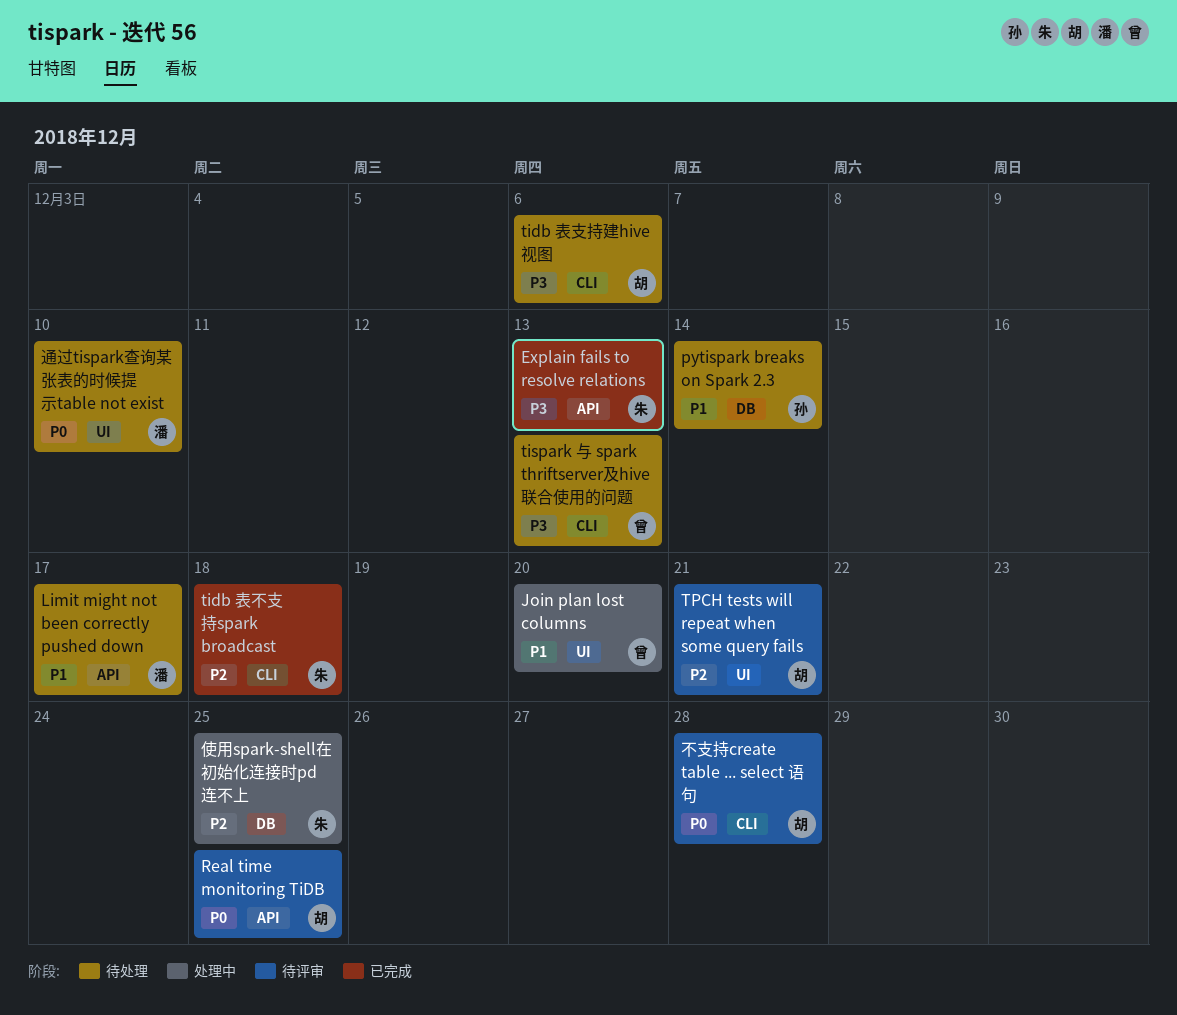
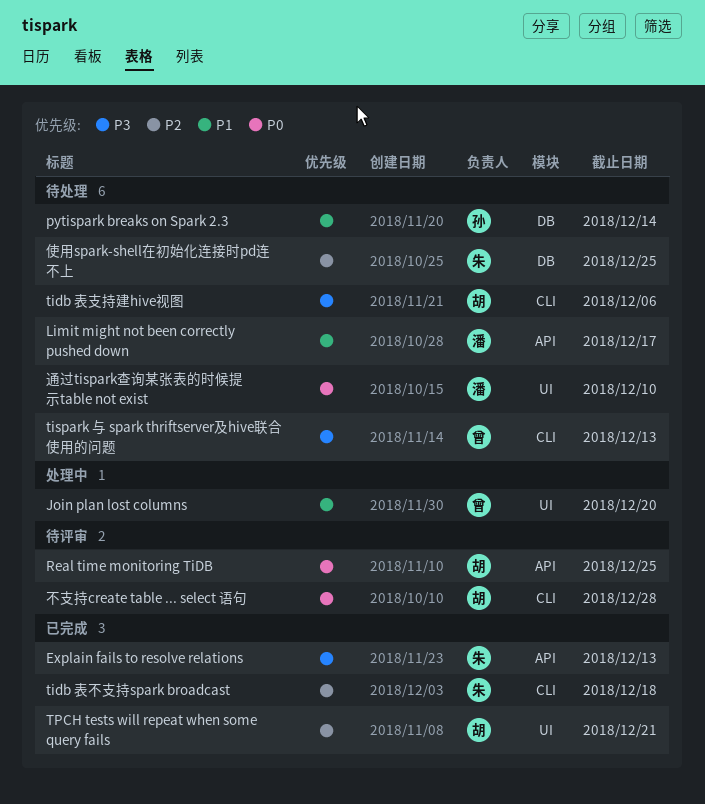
TPCH tests will repeat when some query fails, status: 待评审 -> 已完成
使用spark-shell在初始化连接时pd连不上, status: 处理中 -> 待处理

